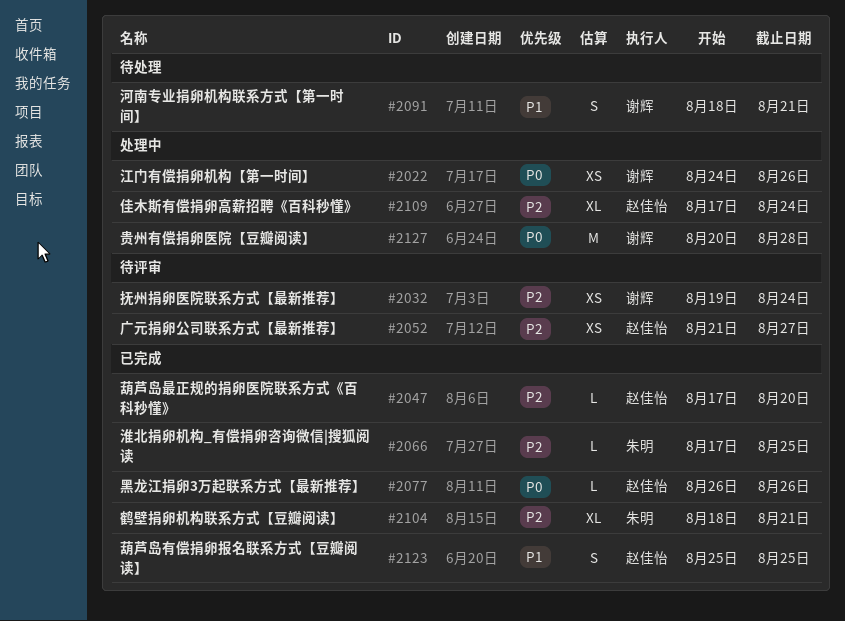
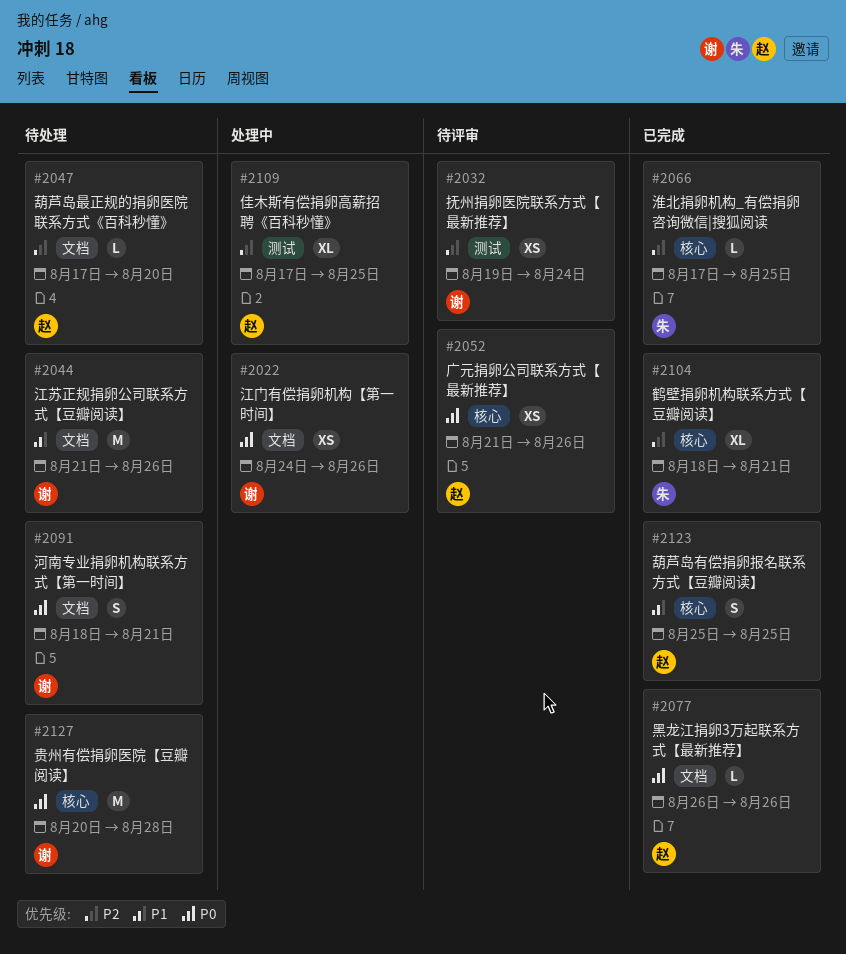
#2044: none -> present
#2047, status: 已完成 -> 待处理
#2052, priority: P2 -> P0
#2052, due: Aug 27 -> Aug 26
#2091, priority: P1 -> P0
#2109, due: Aug 24 -> Aug 25
#2127, status: 处理中 -> 待处理

